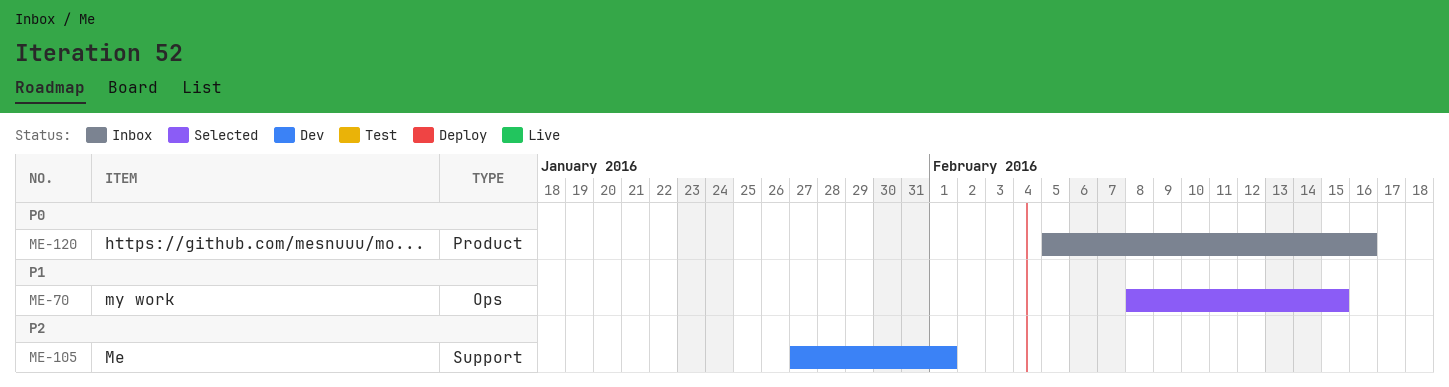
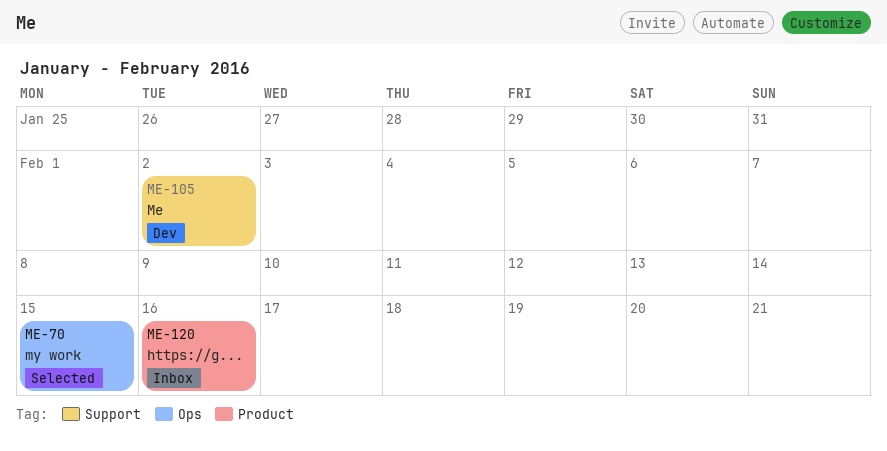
ME-105, due: Feb 1 -> Feb 2

